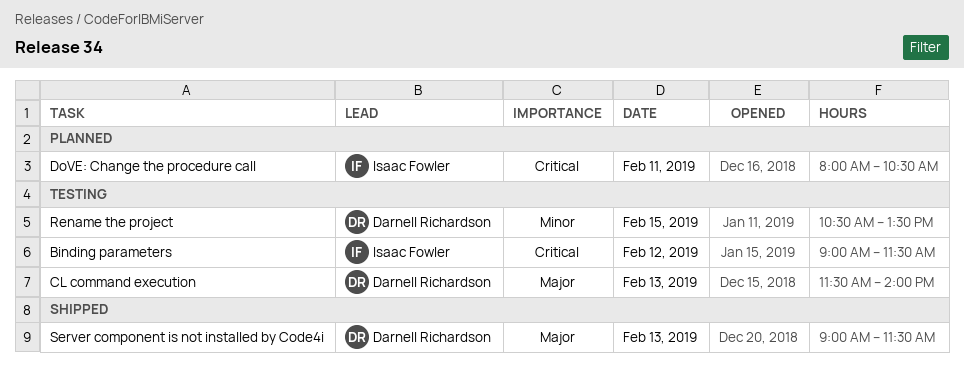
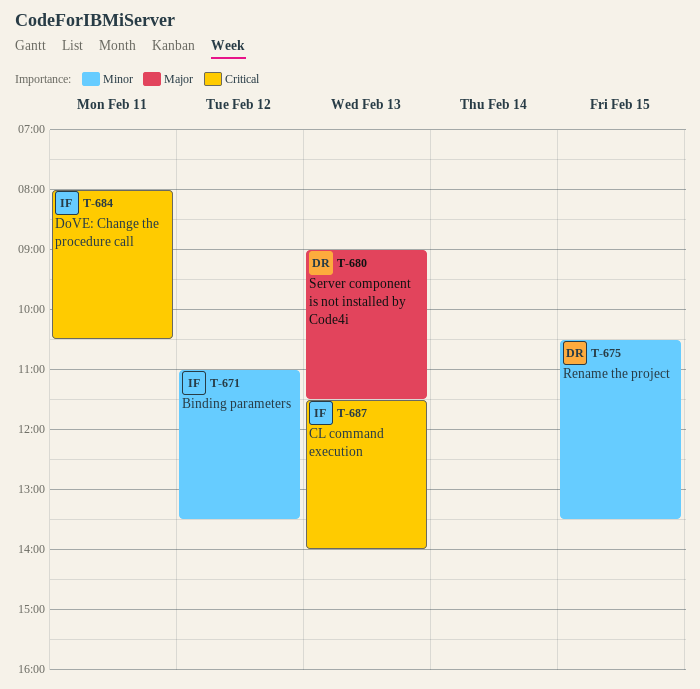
Binding parameters, priority: Critical -> Minor
Binding parameters, begins: 09:00 -> 11:00
Binding parameters, ends: 11:30 -> 13:30
CL command execution, owner: Darnell Richardson -> Isaac Fowler
CL command execution, priority: Major -> Critical

